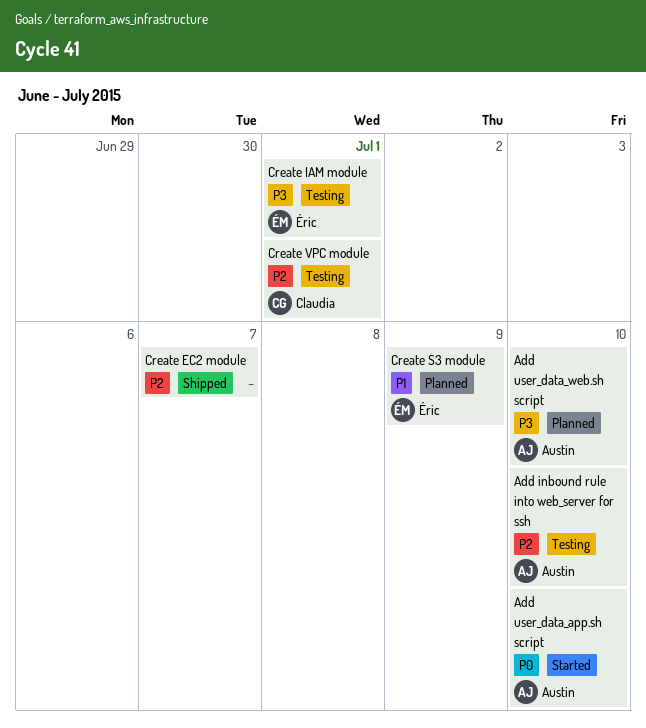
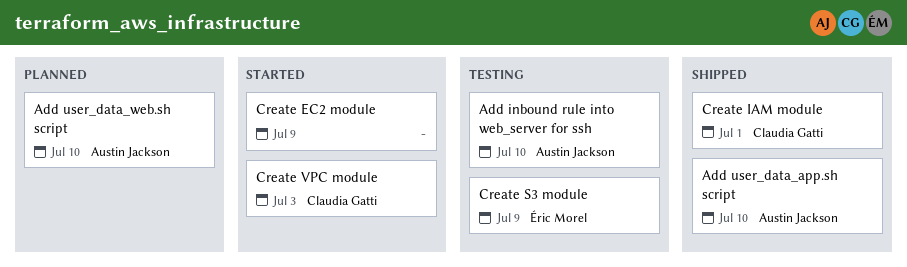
Add user_data_app.sh script, status: Started -> Shipped
Create EC2 module, status: Shipped -> Started
Create EC2 module, due: Jul 7 -> Jul 9
Create IAM module, status: Testing -> Shipped
Create IAM module, owner: Éric Morel -> Claudia Gatti
Create S3 module, status: Planned -> Testing
Create VPC module, status: Testing -> Started
Create VPC module, due: Jul 1 -> Jul 3

